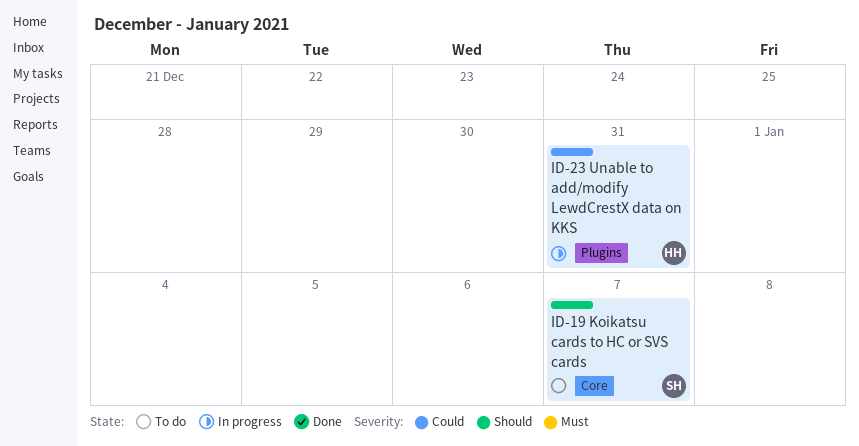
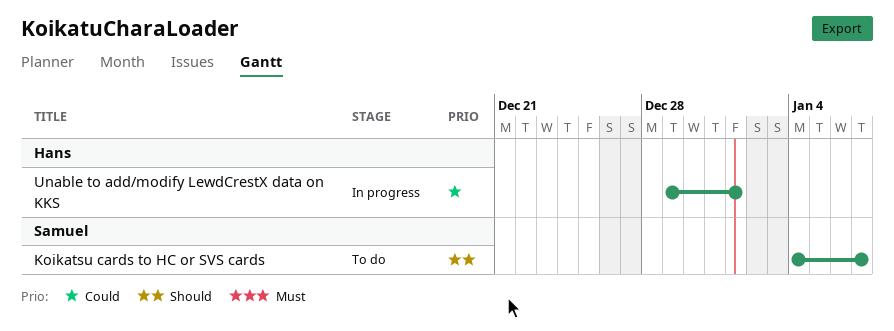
Unable to add/modify LewdCrestX data on KKS, due: Dec 31 -> Jan 1

